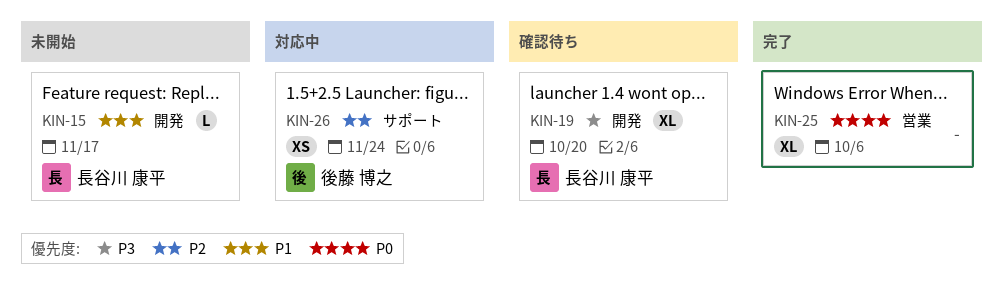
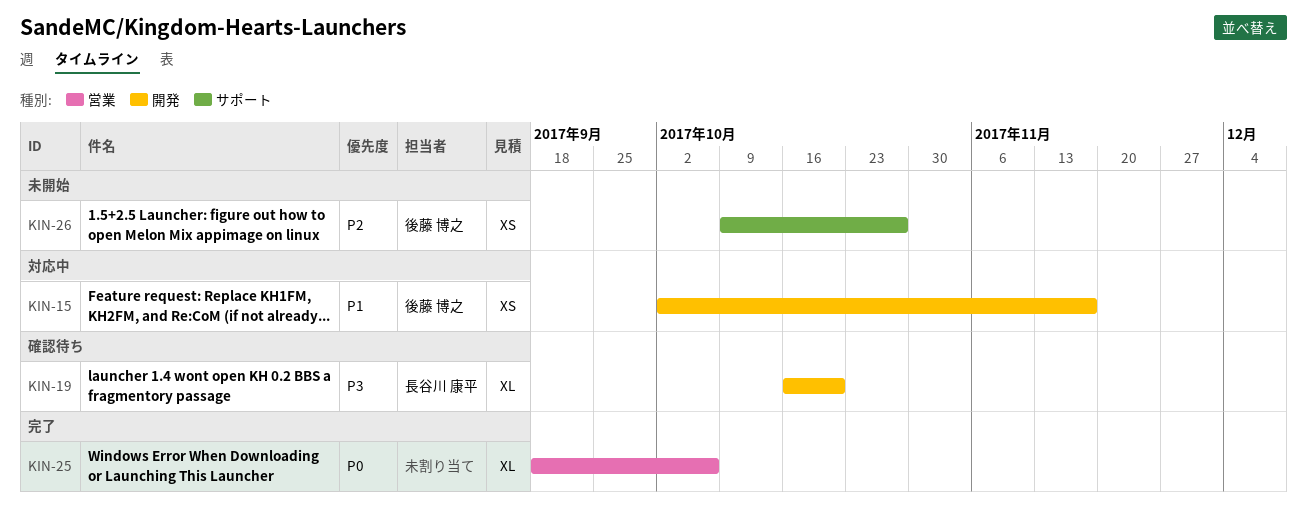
KIN-15, status: 未開始 -> 対応中
KIN-15, owner: 長谷川 康平 -> 後藤 博之
KIN-15, estimate: L -> XS
KIN-26, status: 対応中 -> 未開始
KIN-26, due: Nov 24 -> Oct 27

